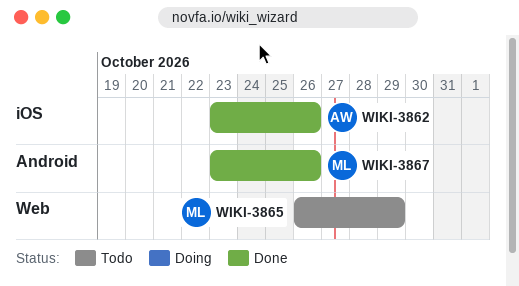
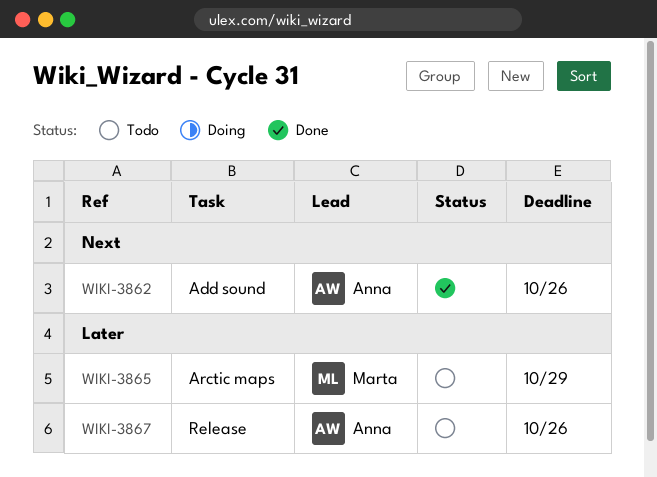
WIKI-3867, status: Done -> Todo
WIKI-3867, owner: Marta -> Anna

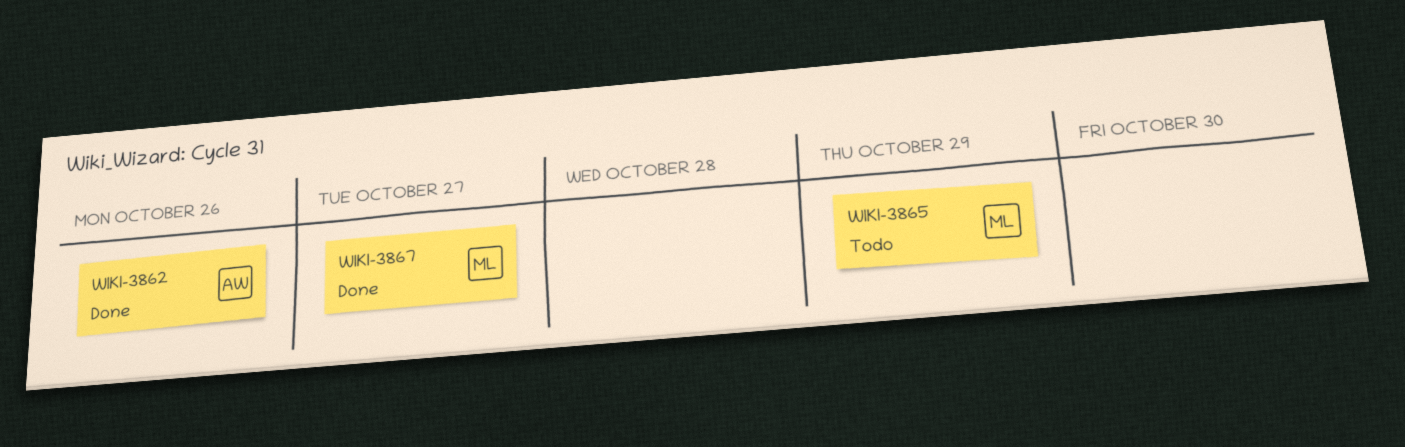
WIKI-3867, status: Todo -> Done
WIKI-3867, owner: Anna -> Marta
WIKI-3867, due: Oct 26 -> Oct 27

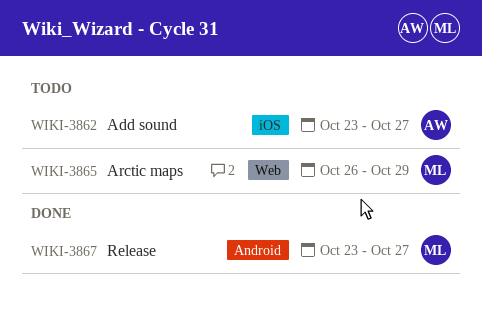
WIKI-3862, status: Done -> Todo
WIKI-3862, due: Oct 26 -> Oct 27

